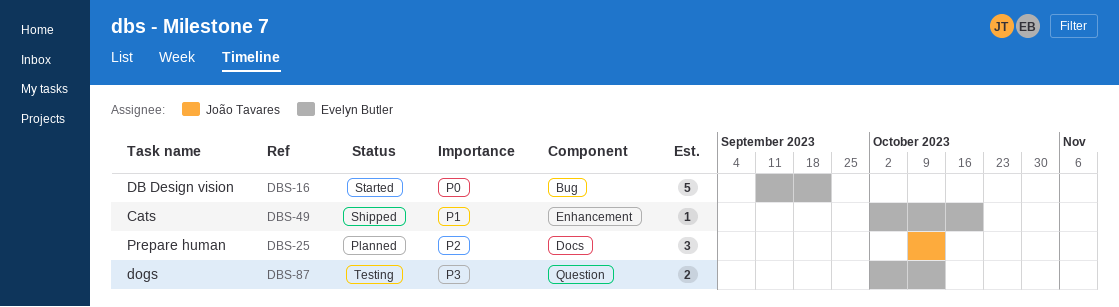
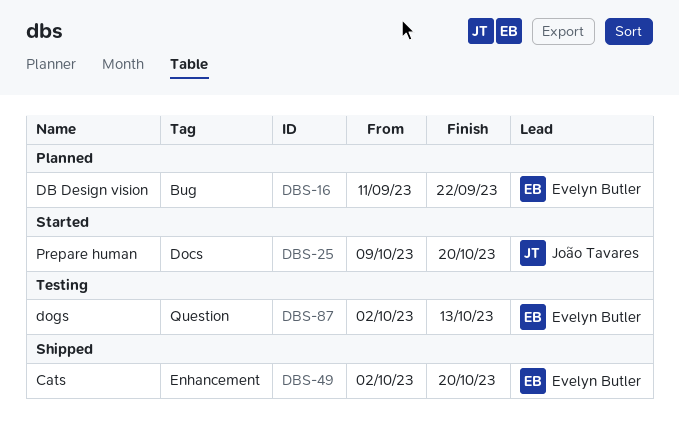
DBS-16, status: Started -> Planned
DBS-25, status: Planned -> Started
DBS-25, due: Oct 13 -> Oct 20

